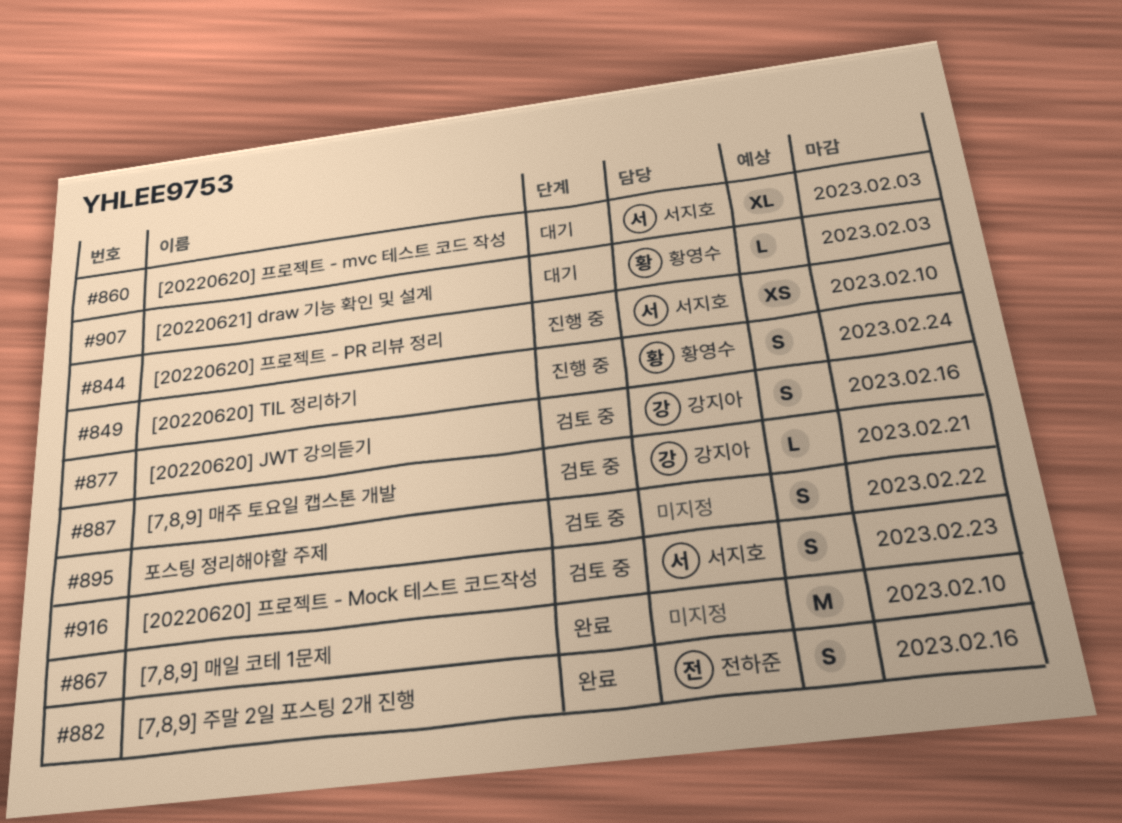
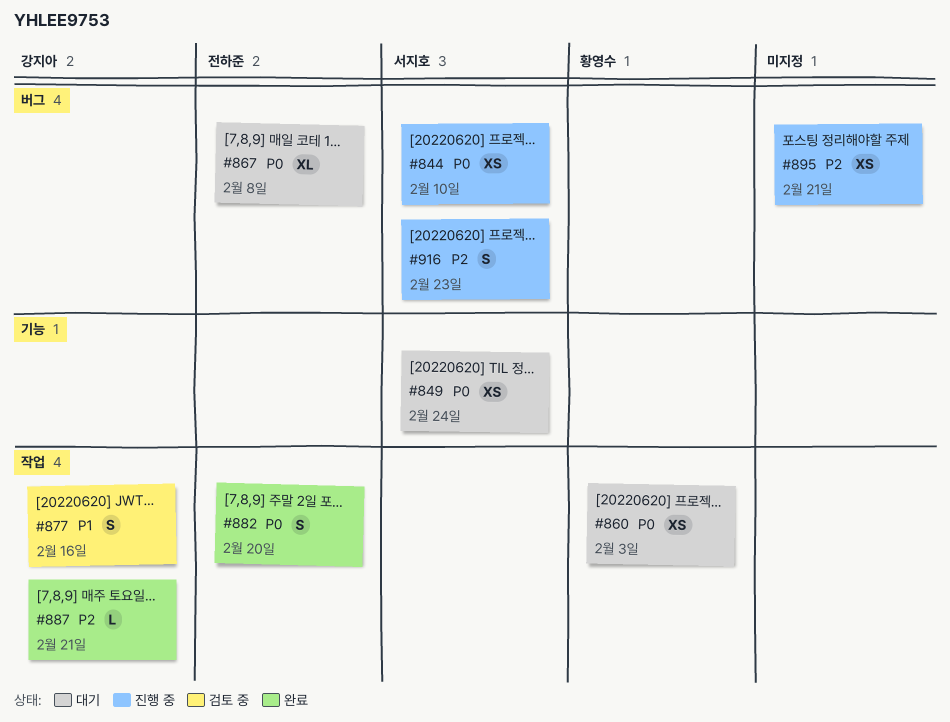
#849, status: 진행 중 -> 대기
#849, owner: 황영수 -> 서지호
#849, estimate: S -> XS
#860, owner: 서지호 -> 황영수
#860, estimate: XL -> XS
#867, status: 완료 -> 대기
#867, owner: none -> 전하준
#867, estimate: M -> XL
#867, due: Feb 10 -> Feb 8
#882, due: Feb 16 -> Feb 20
#887, status: 검토 중 -> 완료
#895, status: 검토 중 -> 진행 중
#895, estimate: S -> XS
#895, due: Feb 22 -> Feb 21
#907: present -> none
#916, status: 검토 중 -> 진행 중

